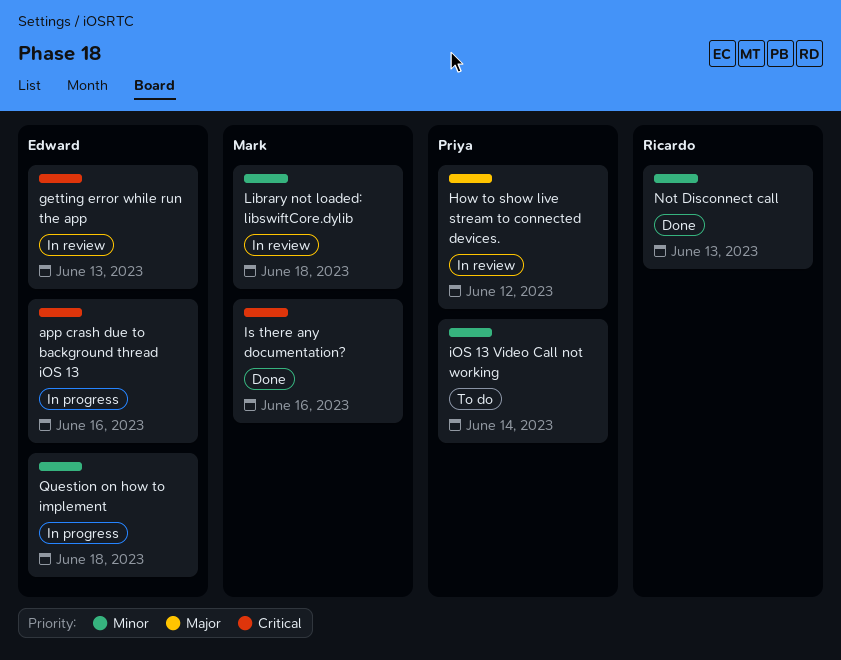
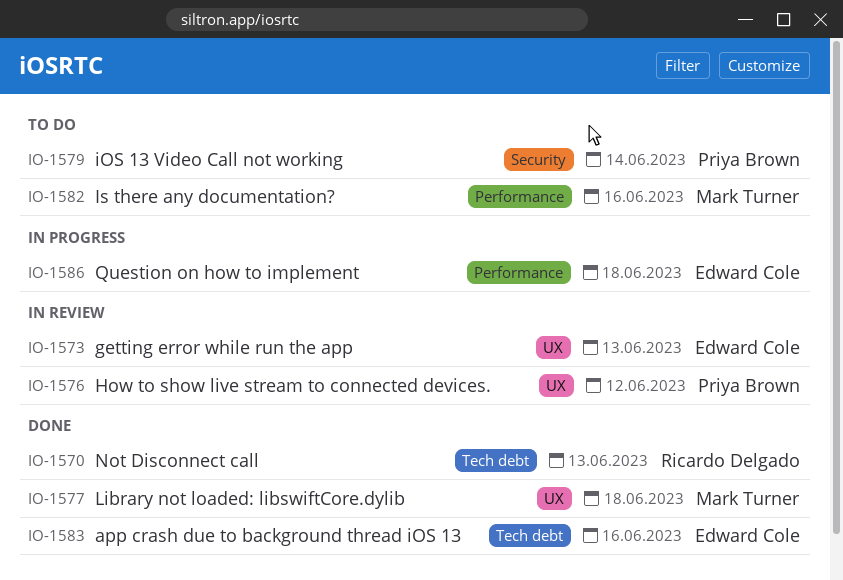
app crash due to background thread iOS 13, status: In progress -> Done
Is there any documentation?, status: Done -> To do
Library not loaded: libswiftCore.dylib, status: In review -> Done

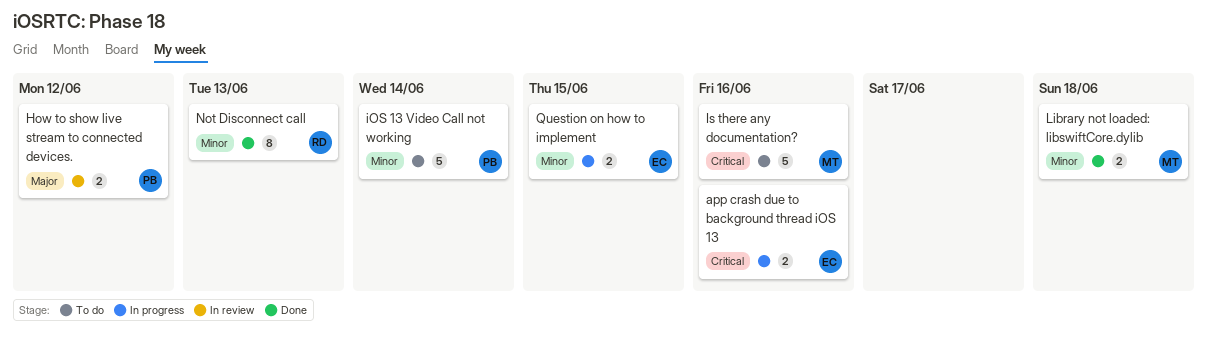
app crash due to background thread iOS 13, status: Done -> In progress
getting error while run the app: present -> none
Question on how to implement, due: Jun 18 -> Jun 15

